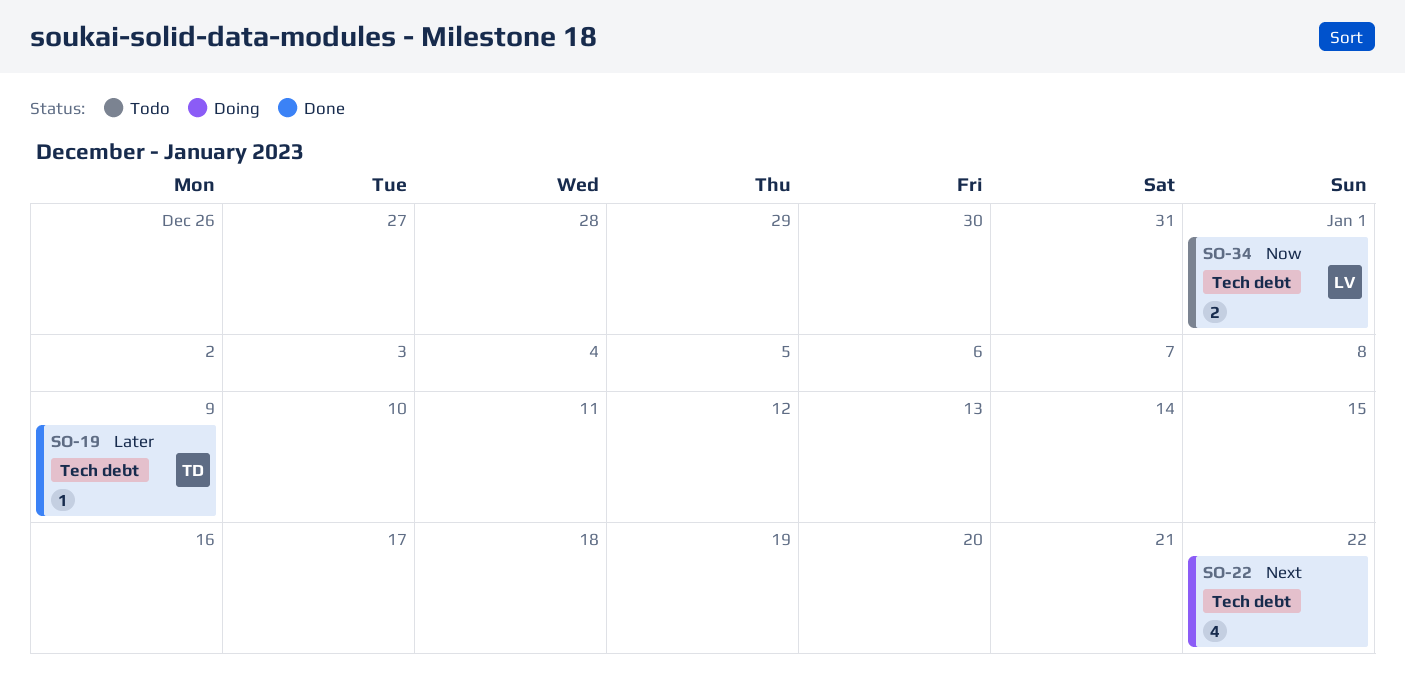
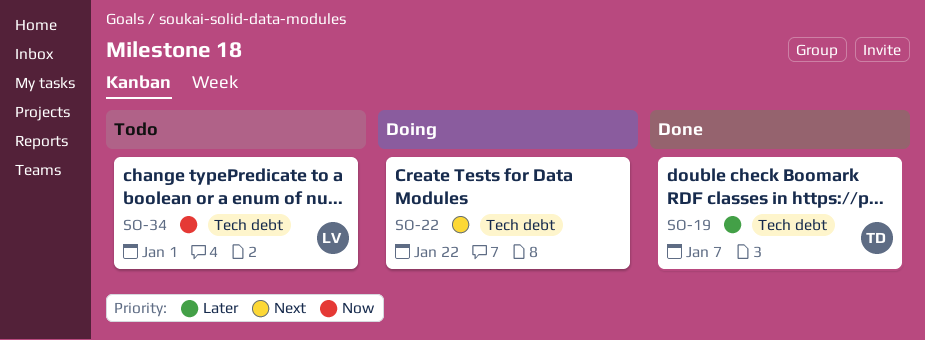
SO-19, due: Jan 9 -> Jan 7

